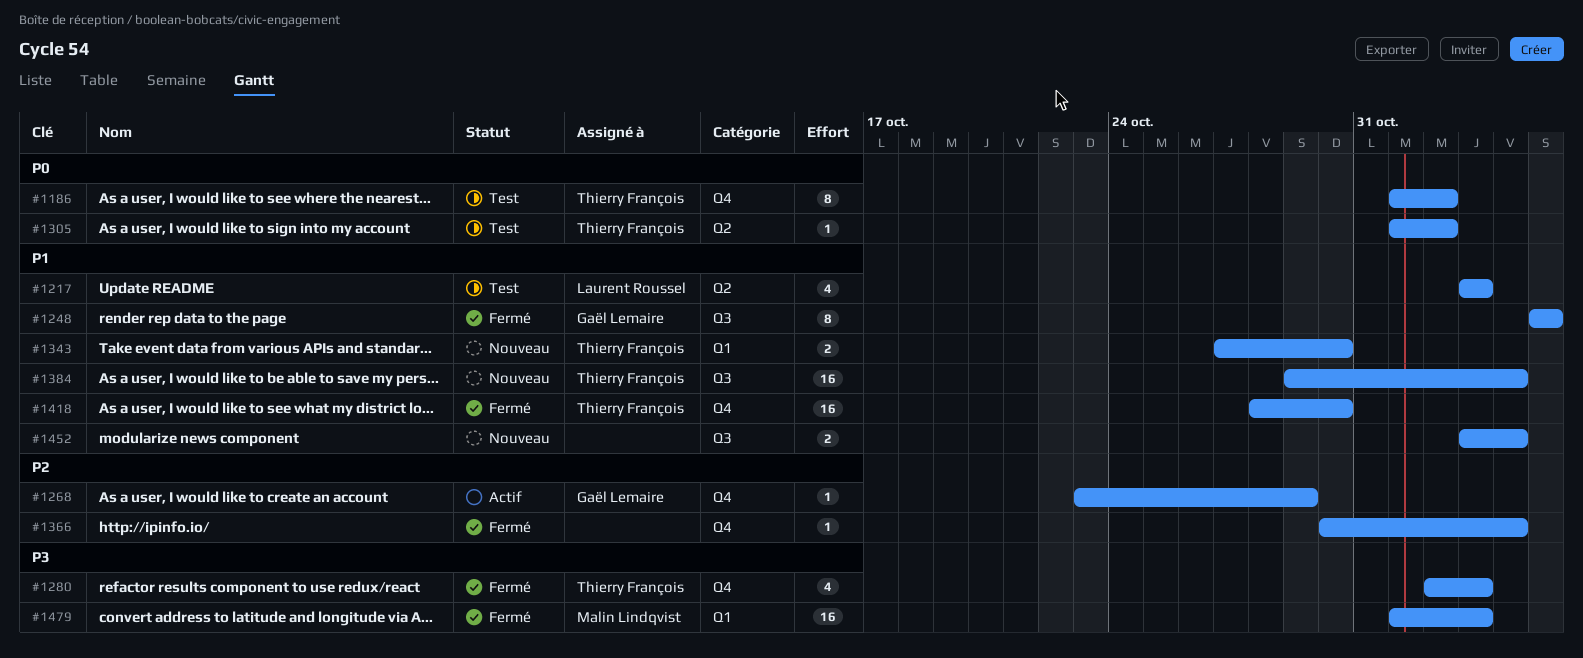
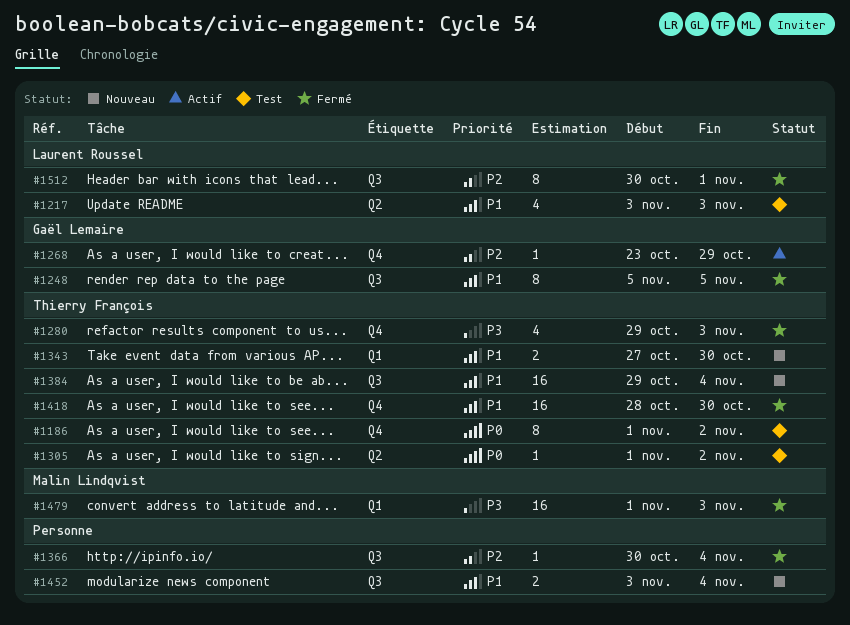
#1280, start: Nov 2 -> Oct 29
#1366, label: Q4 -> Q3
#1512: none -> present

